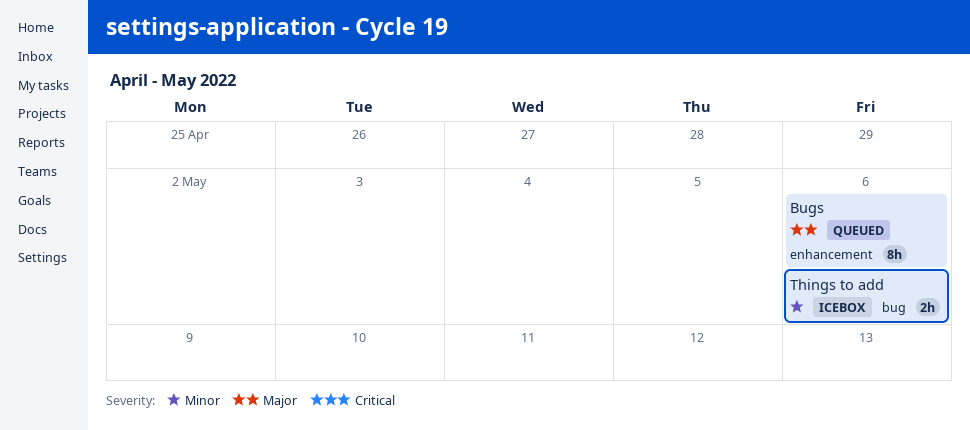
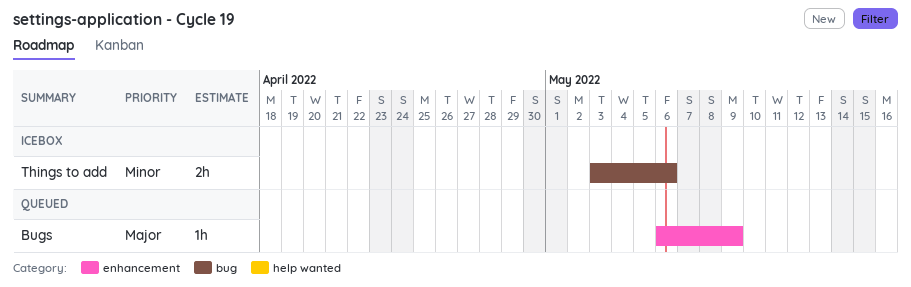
Bugs, estimate: 8h -> 1h
Bugs, due: May 6 -> May 9

